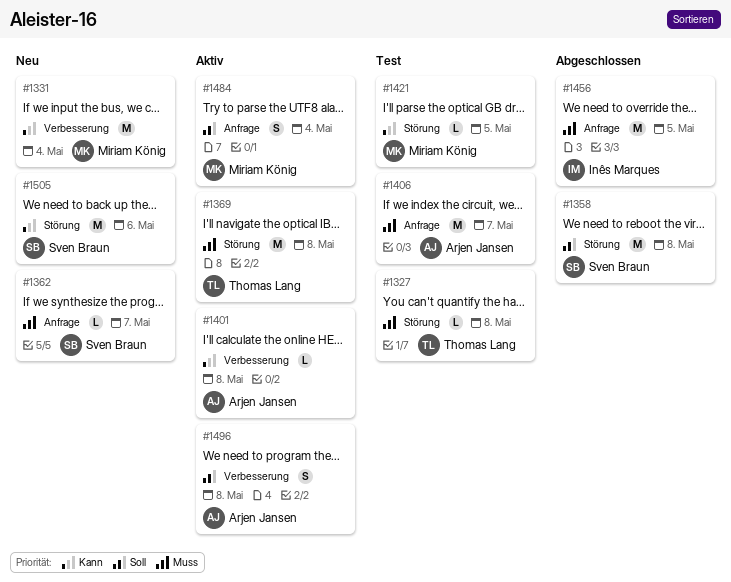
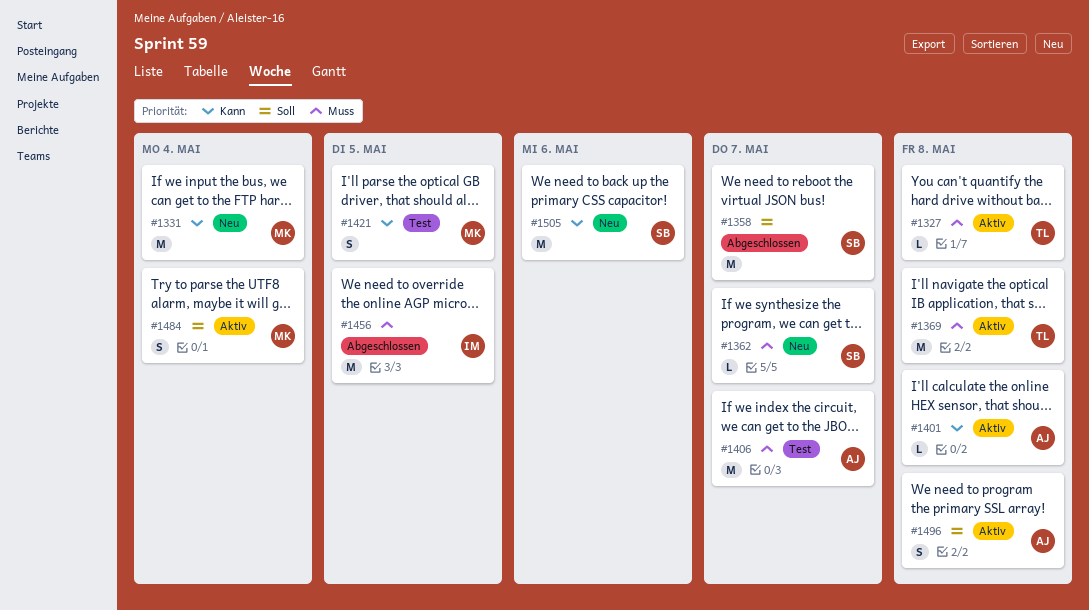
#1327, status: Test -> Aktiv
#1358, due: May 8 -> May 7
#1421, estimate: L -> S

